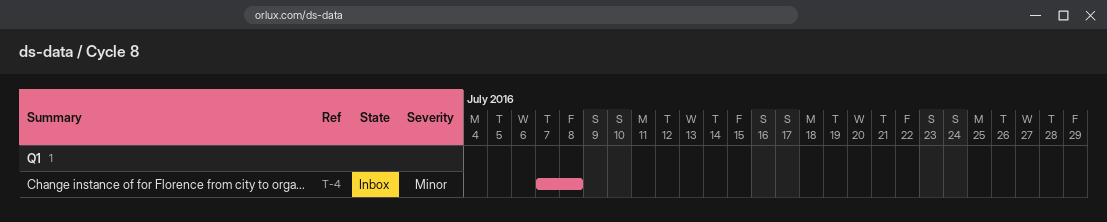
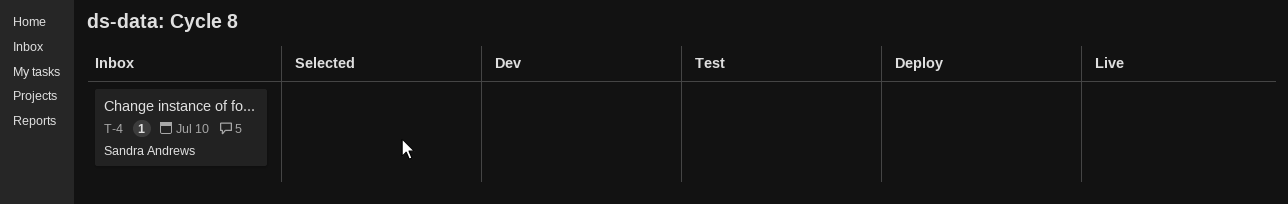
T-4, due: Jul 8 -> Jul 10

